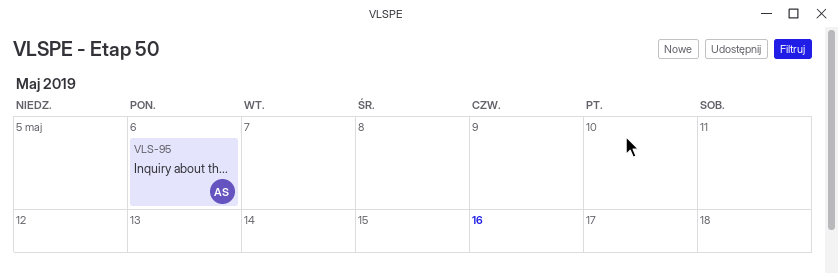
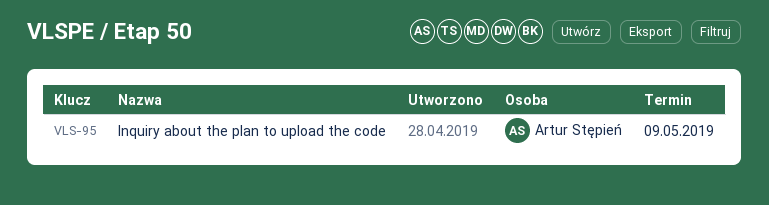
VLS-95, due: May 6 -> May 9

